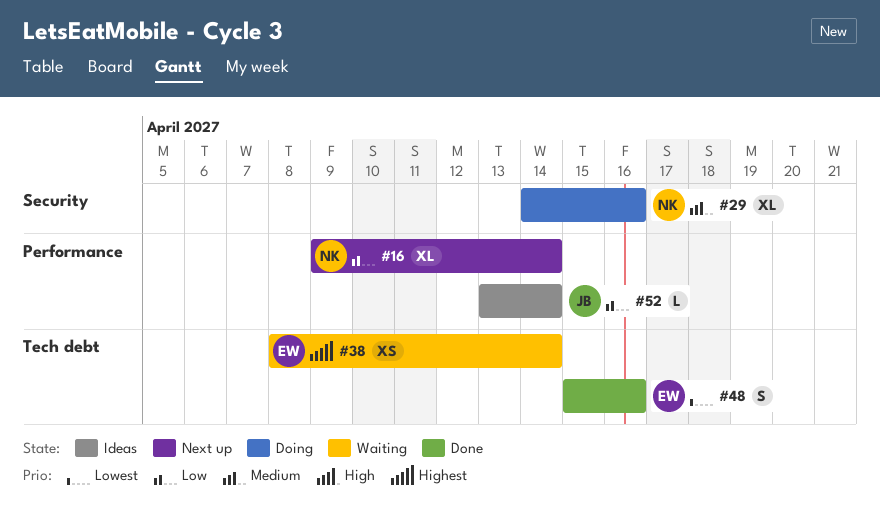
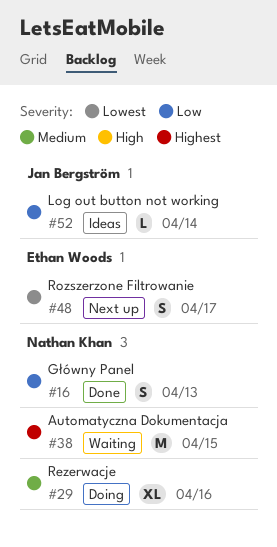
#16, status: Next up -> Done
#16, estimate: XL -> S
#16, due: Apr 14 -> Apr 13
#38, owner: Ethan Woods -> Nathan Khan
#38, estimate: XS -> M
#38, due: Apr 14 -> Apr 15
#48, status: Done -> Next up
#48, due: Apr 16 -> Apr 17

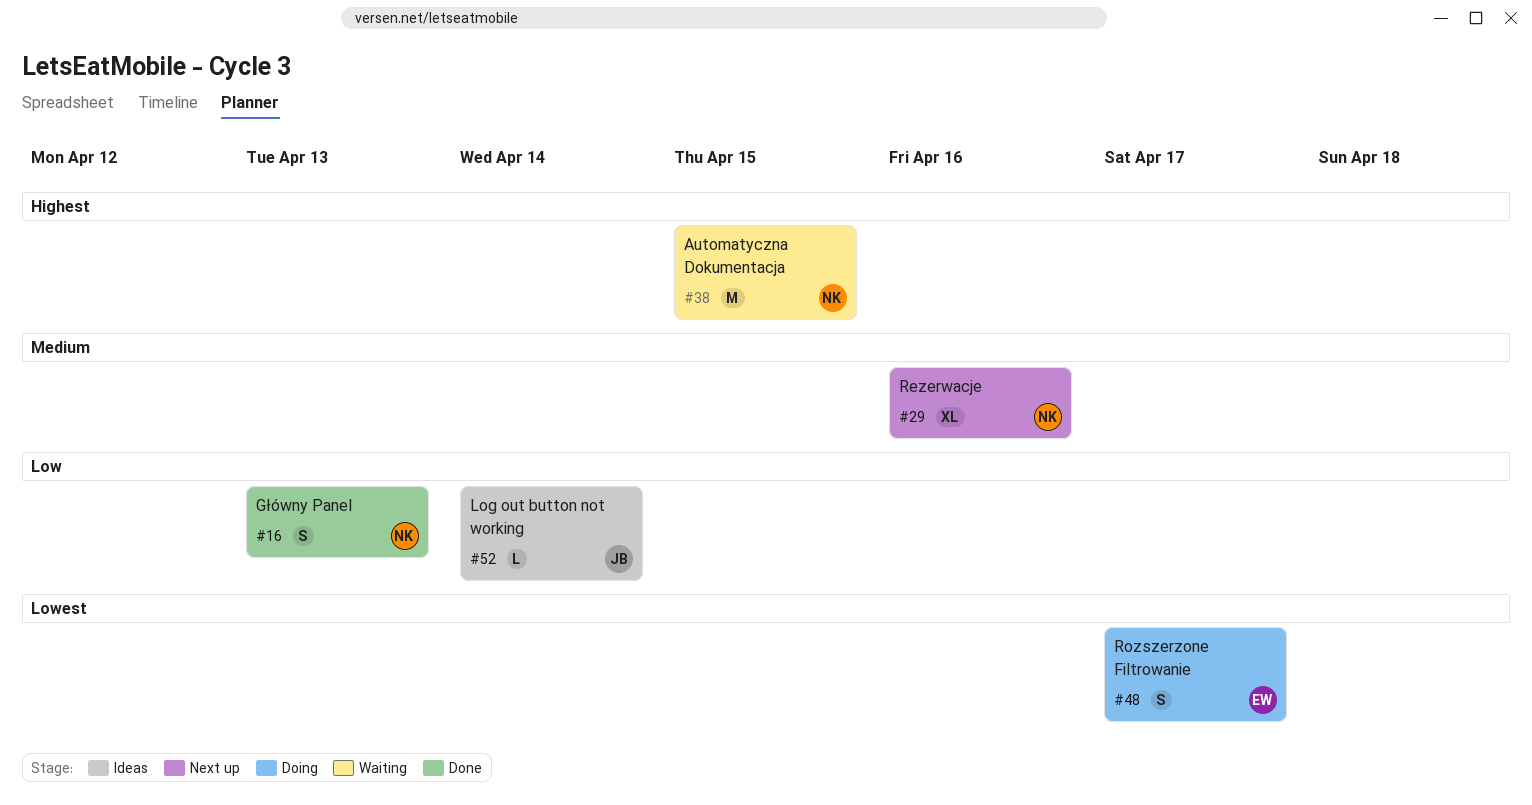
#29, status: Doing -> Next up
#48, status: Next up -> Doing

